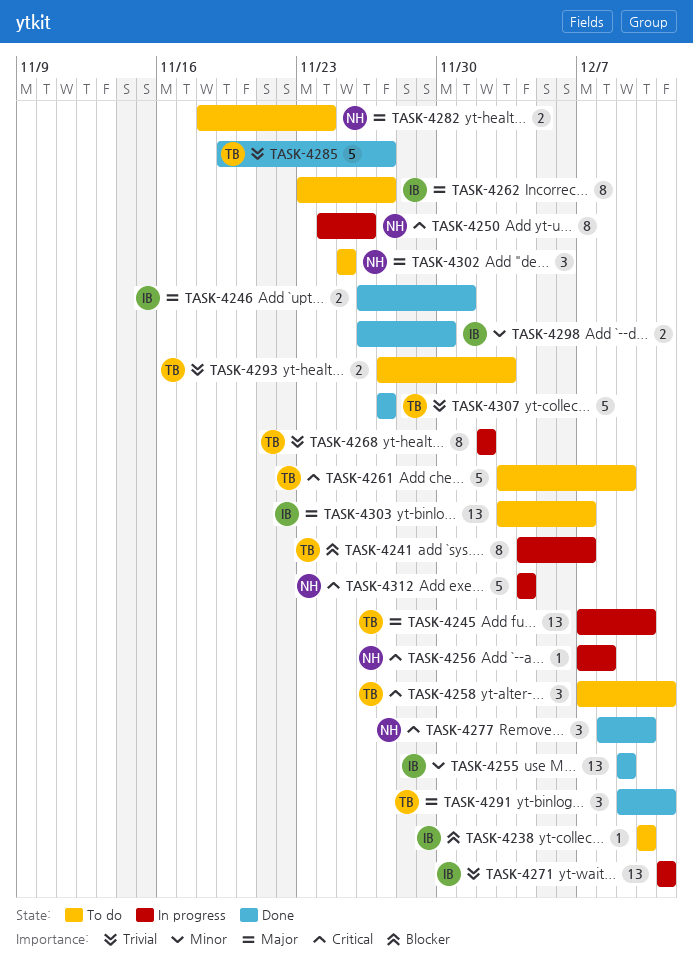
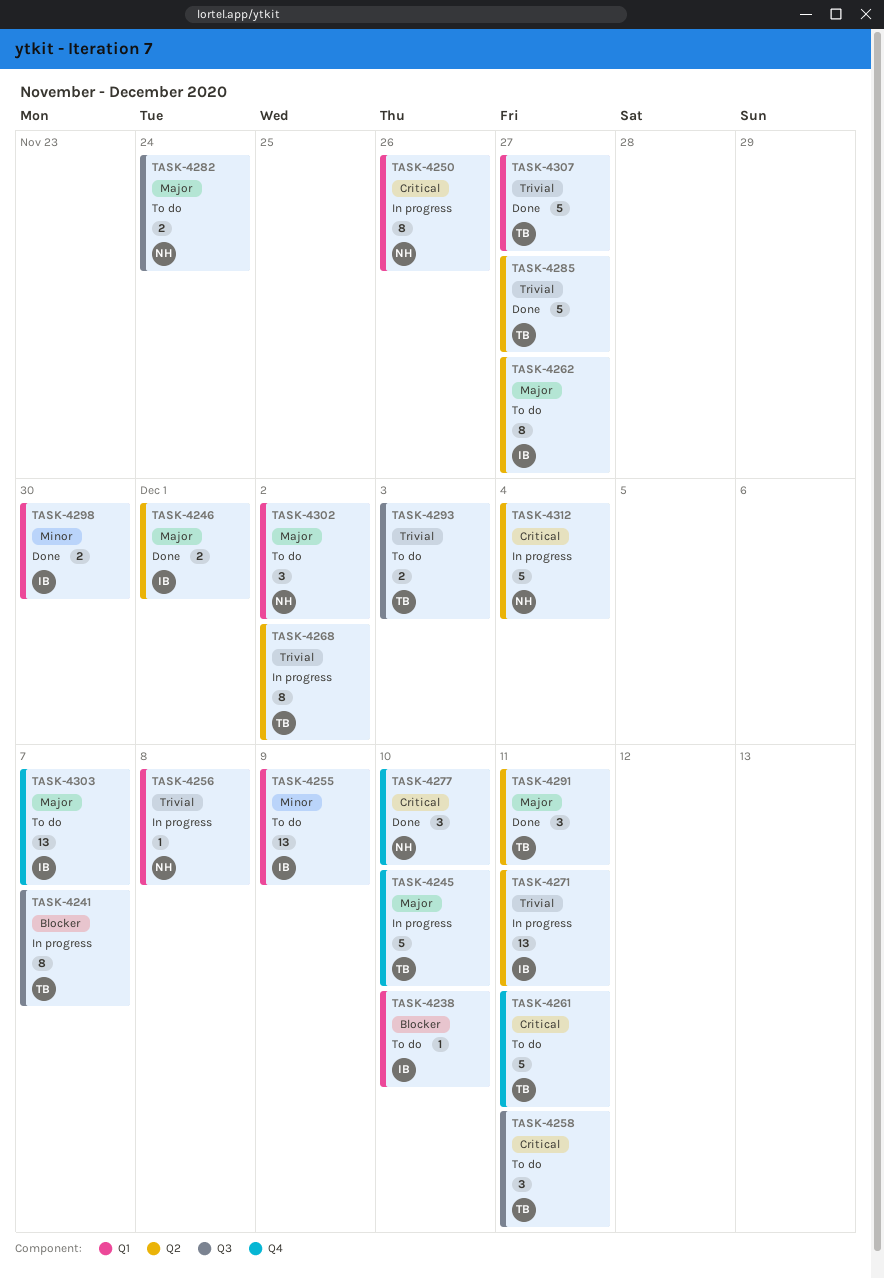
TASK-4245, estimate: 13 -> 5
TASK-4255, status: Done -> To do
TASK-4256, priority: Critical -> Trivial
TASK-4261, due: Dec 9 -> Dec 11
TASK-4302, due: Nov 25 -> Dec 2

